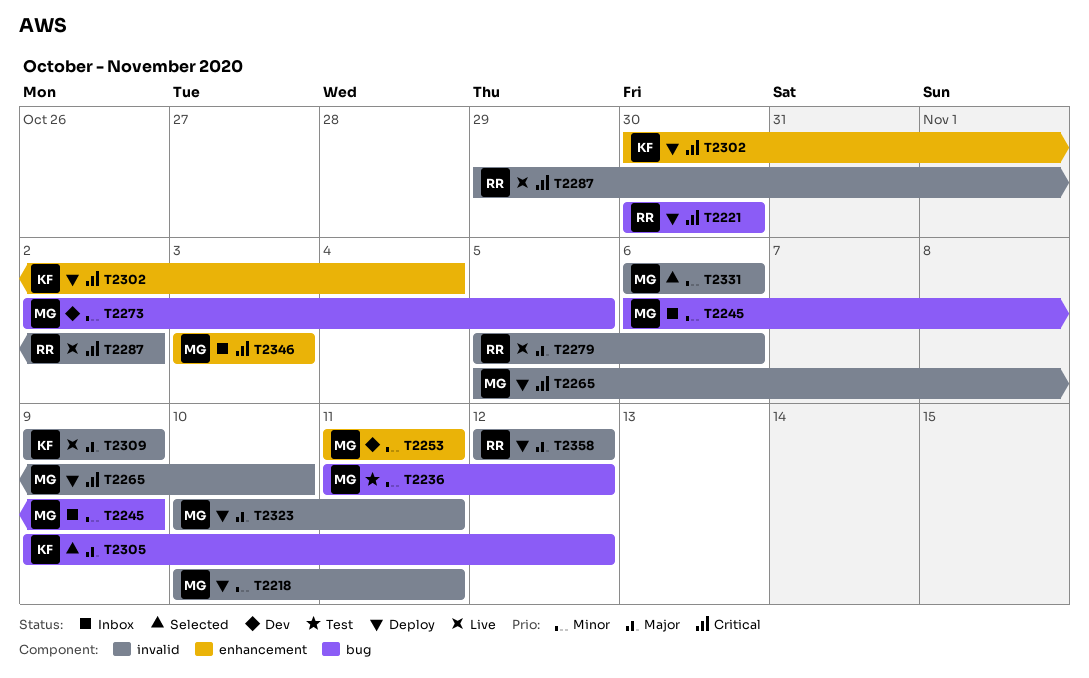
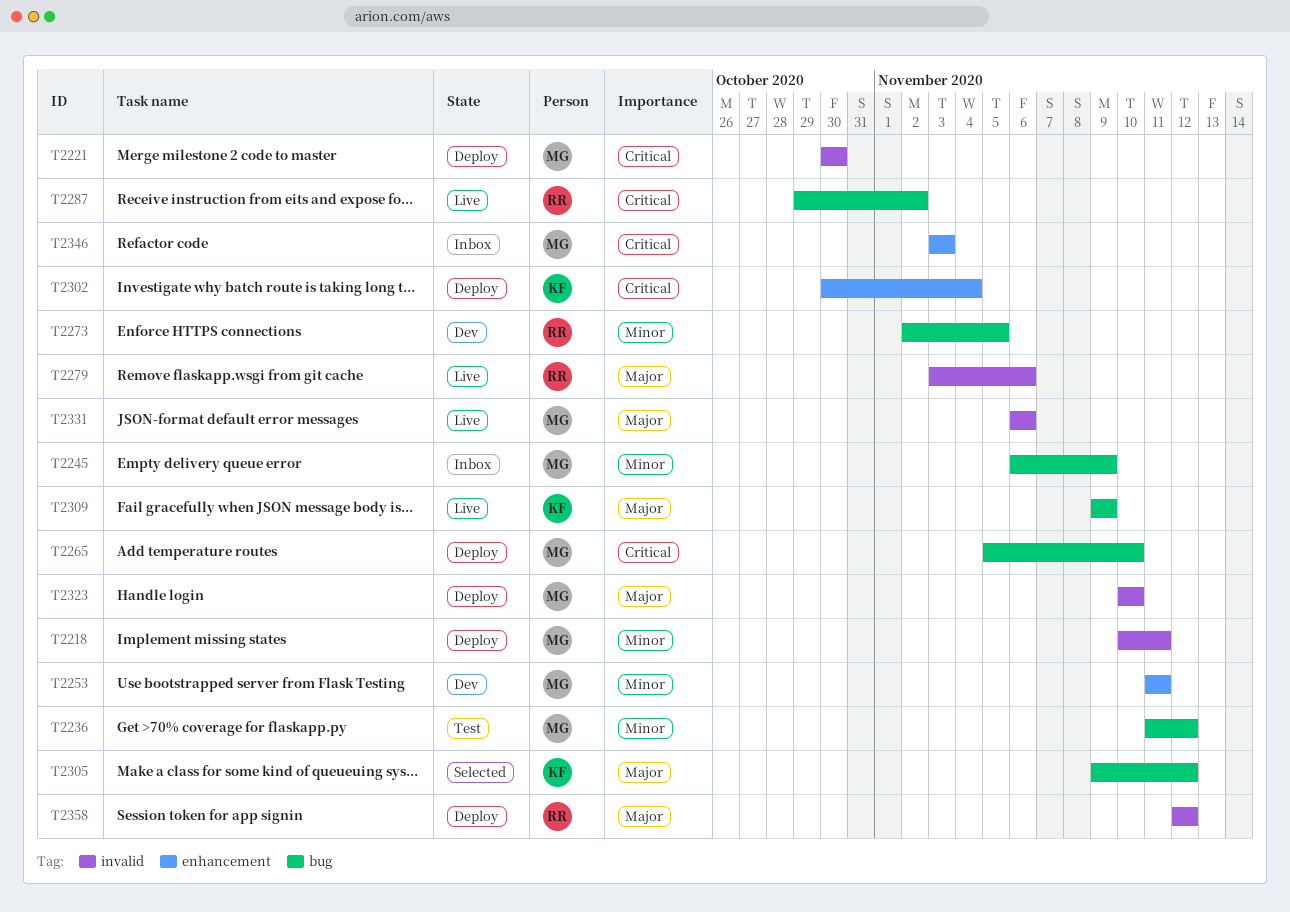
T2221, owner: RR -> MG
T2221, label: bug -> invalid
T2265, label: invalid -> bug
T2273, owner: MG -> RR
T2279, start: Nov 5 -> Nov 3
T2287, label: invalid -> bug
T2309, label: invalid -> bug
T2323, due: Nov 11 -> Nov 10
T2331, status: Selected -> Live
T2331, priority: Minor -> Major

